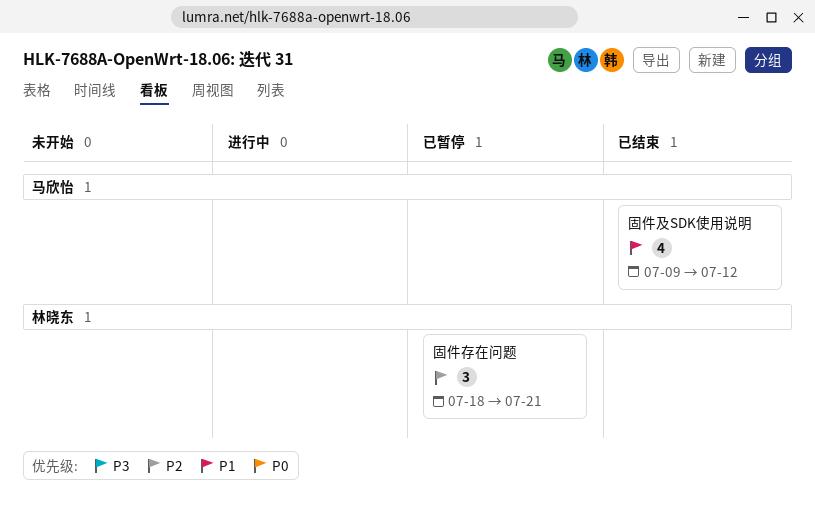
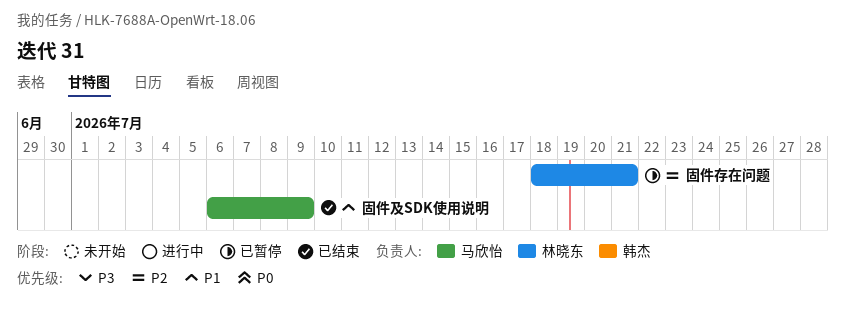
固件及SDK使用说明, start: Jul 9 -> Jul 6
固件及SDK使用说明, due: Jul 12 -> Jul 9

